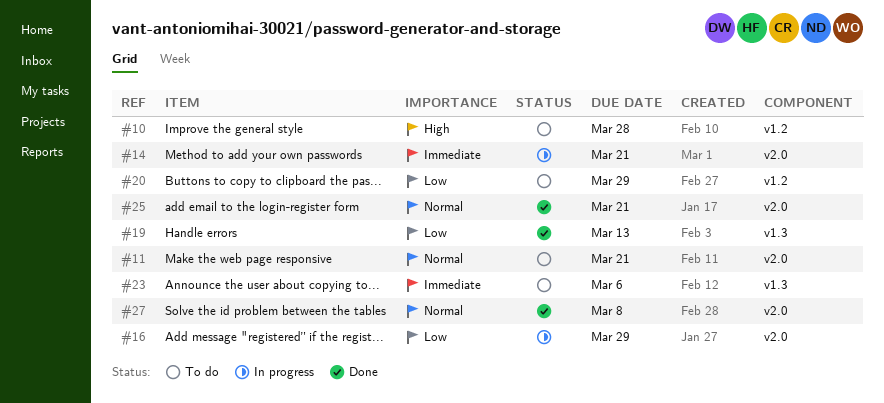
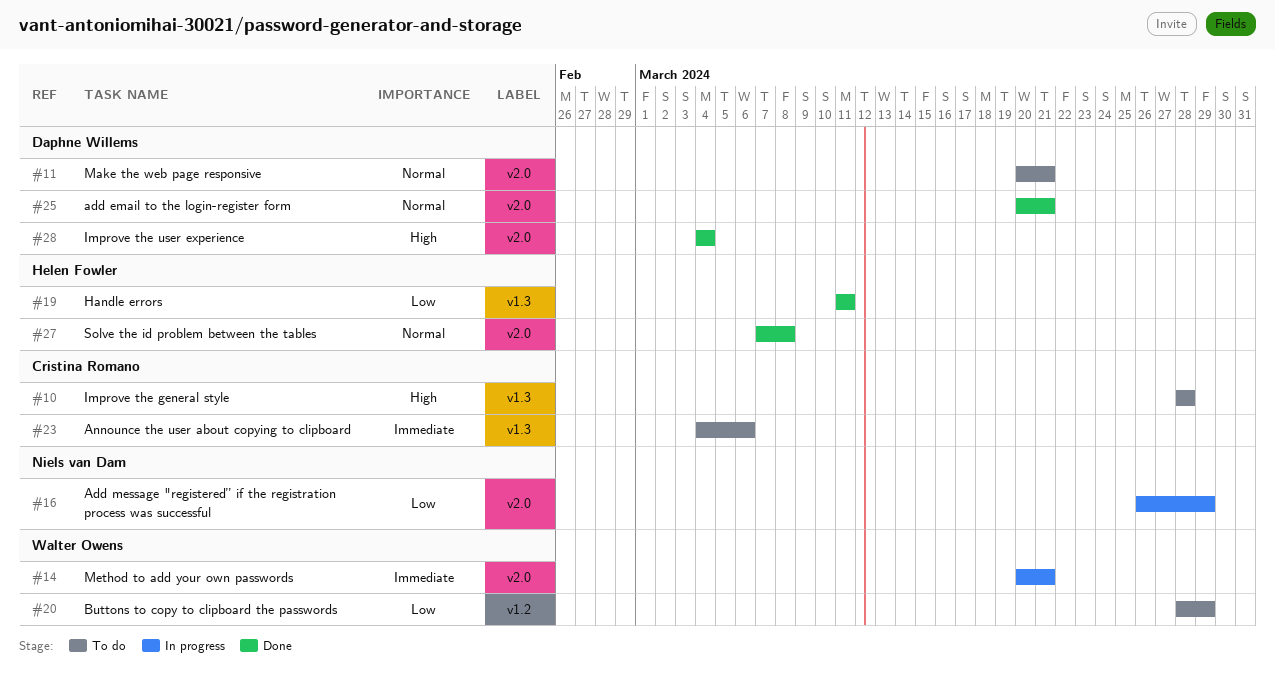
#10, label: v1.2 -> v1.3
#19, due: Mar 13 -> Mar 11
#28: none -> present

